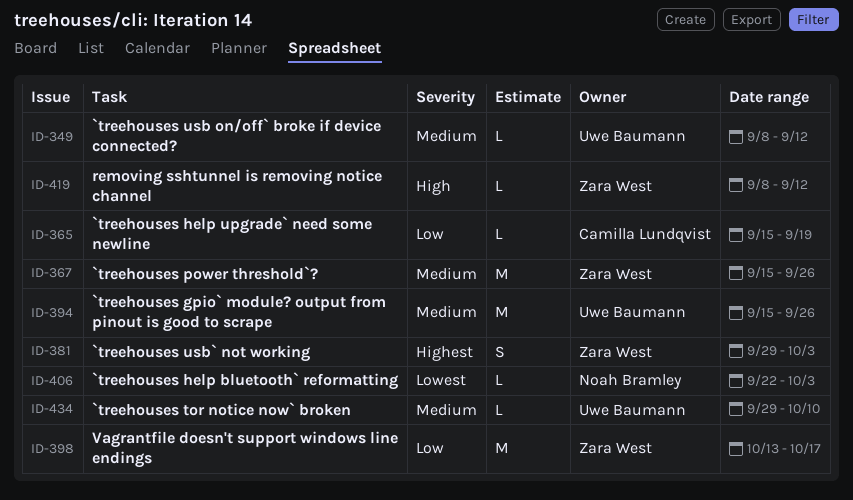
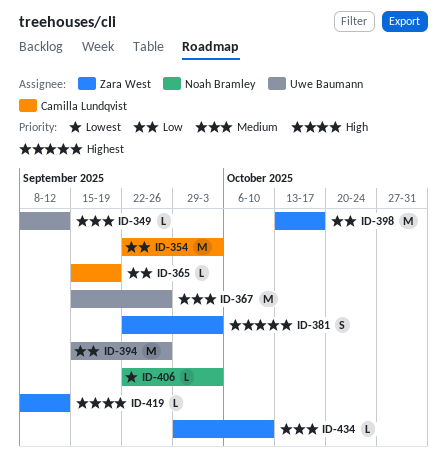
ID-354: none -> present
ID-367, owner: Zara West -> Uwe Baumann
ID-381, start: Sep 29 -> Sep 22
ID-394, priority: Medium -> Low
ID-434, owner: Uwe Baumann -> Zara West

